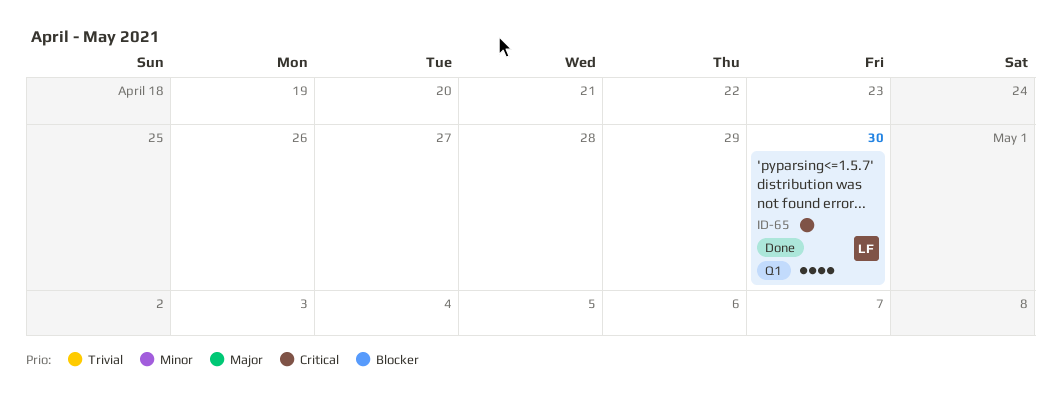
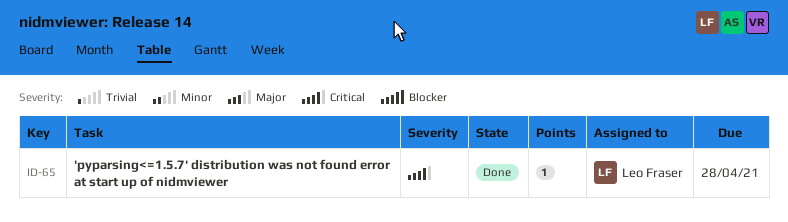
ID-65, estimate: 4 -> 1
ID-65, due: Apr 30 -> Apr 28

